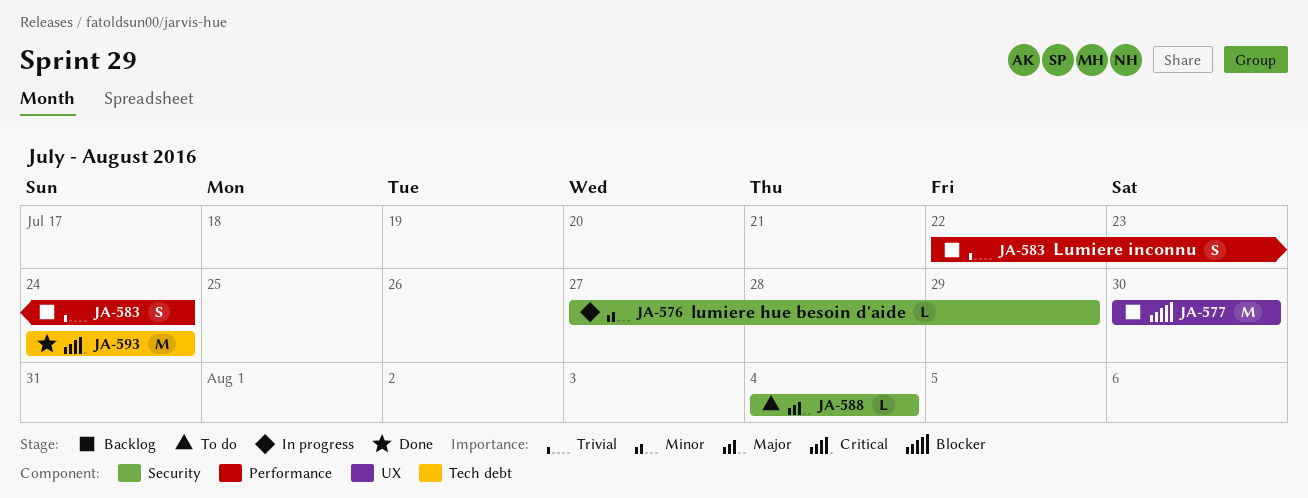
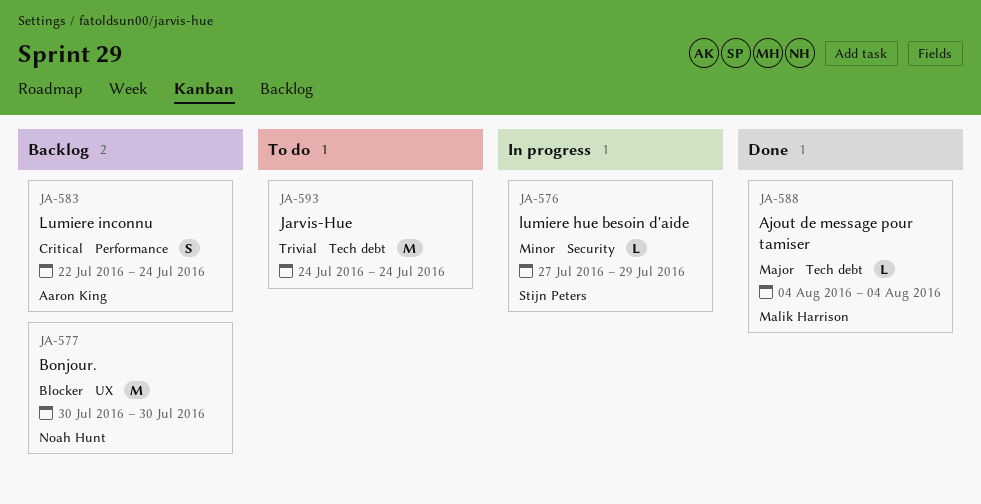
JA-583, priority: Trivial -> Critical
JA-588, status: To do -> Done
JA-588, label: Security -> Tech debt
JA-593, status: Done -> To do
JA-593, priority: Critical -> Trivial

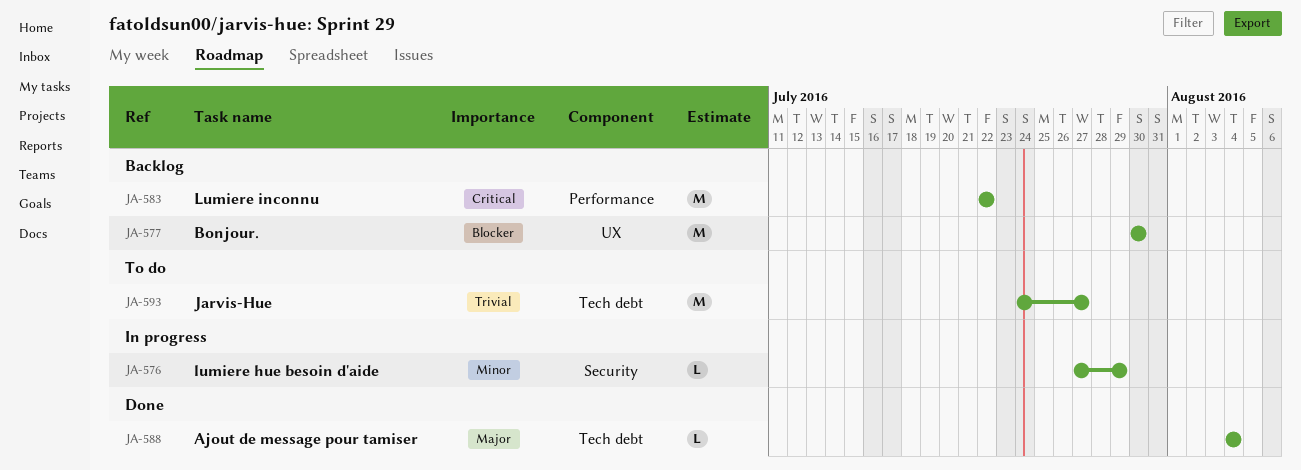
JA-583, estimate: S -> M
JA-583, due: Jul 24 -> Jul 22
JA-593, due: Jul 24 -> Jul 27

